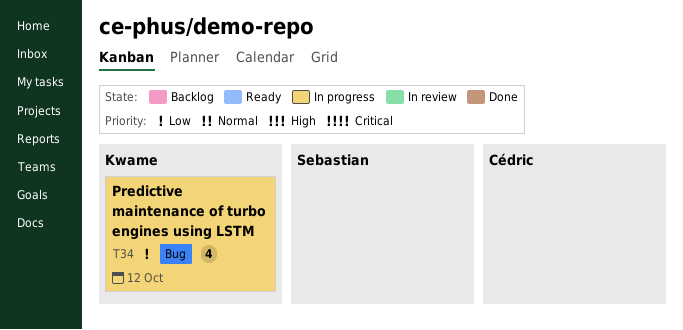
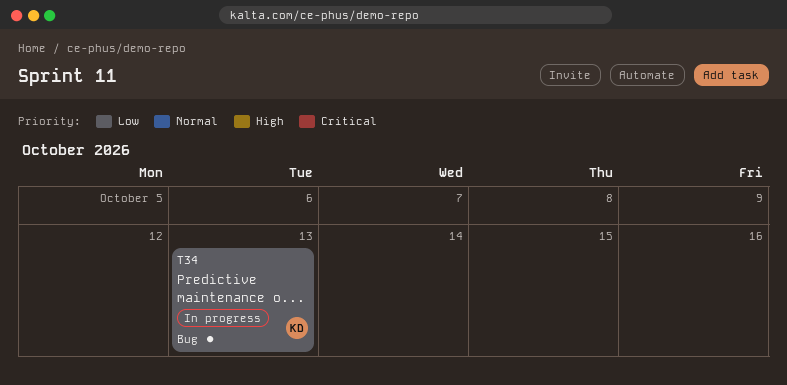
T34, estimate: 4 -> 1
T34, due: Oct 12 -> Oct 13

